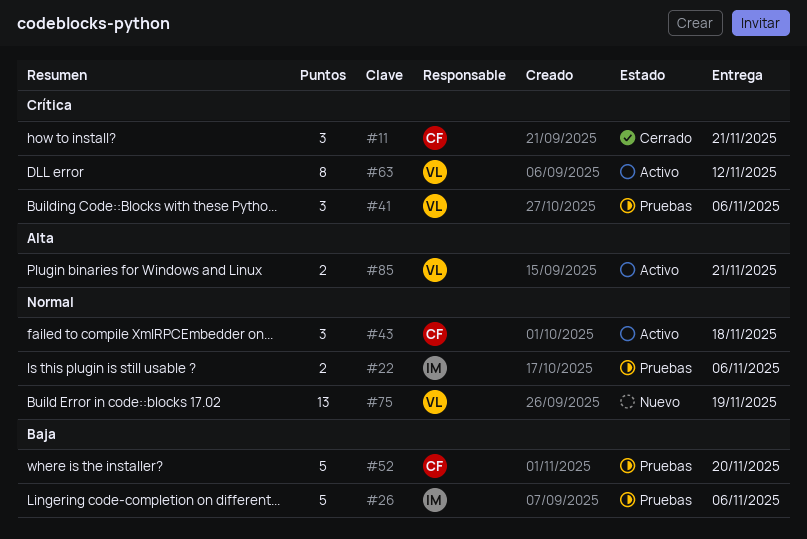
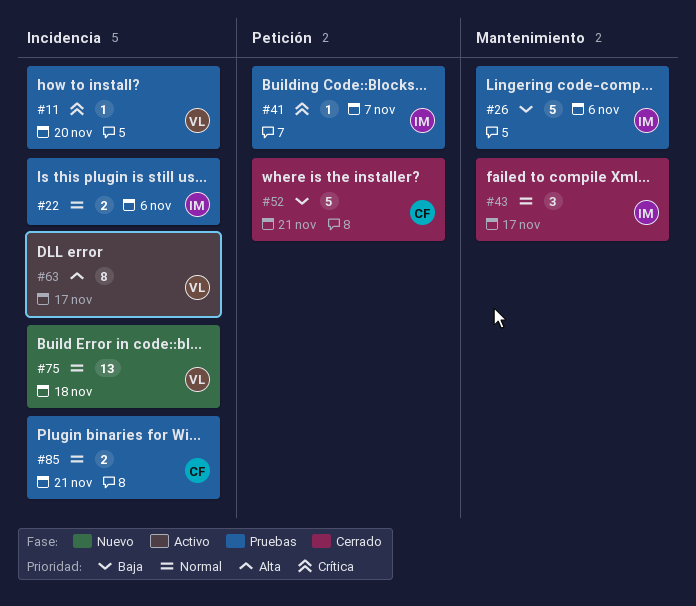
#11, status: Cerrado -> Pruebas
#11, owner: CF -> VL
#11, estimate: 3 -> 1
#11, due: Nov 21 -> Nov 20
#41, owner: VL -> IM
#41, estimate: 3 -> 1
#41, due: Nov 6 -> Nov 7
#43, status: Activo -> Cerrado
#43, owner: CF -> IM
#43, due: Nov 18 -> Nov 17
#52, status: Pruebas -> Cerrado
#52, due: Nov 20 -> Nov 21
#63, priority: Crítica -> Alta
#63, due: Nov 12 -> Nov 17
#75, due: Nov 19 -> Nov 18
#85, status: Activo -> Pruebas
#85, owner: VL -> CF
#85, priority: Alta -> Normal

